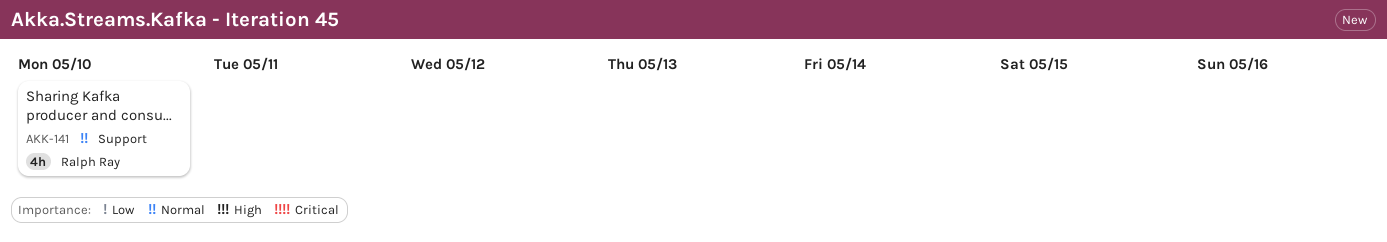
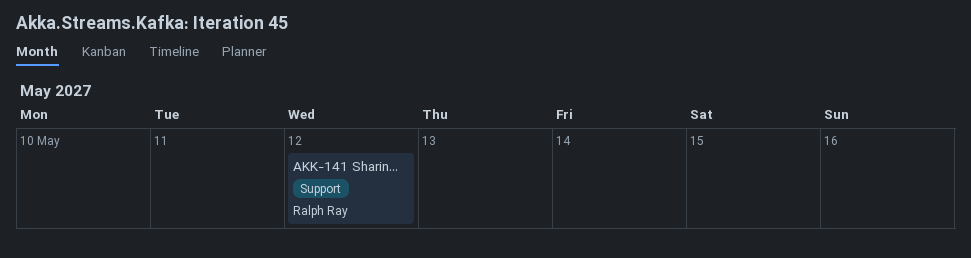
AKK-141, due: May 10 -> May 12

